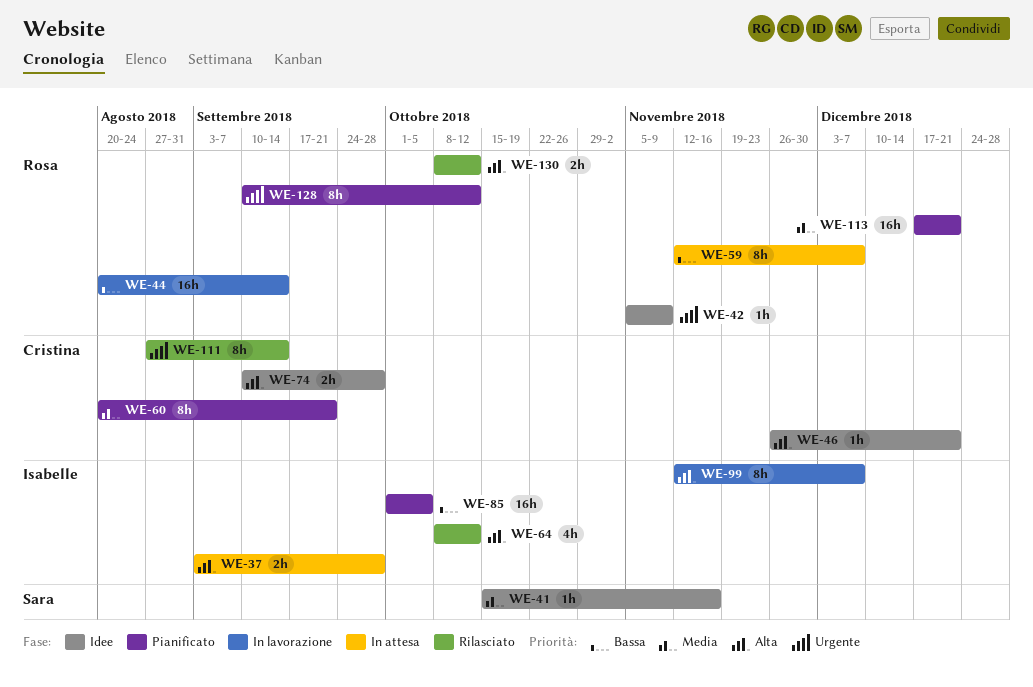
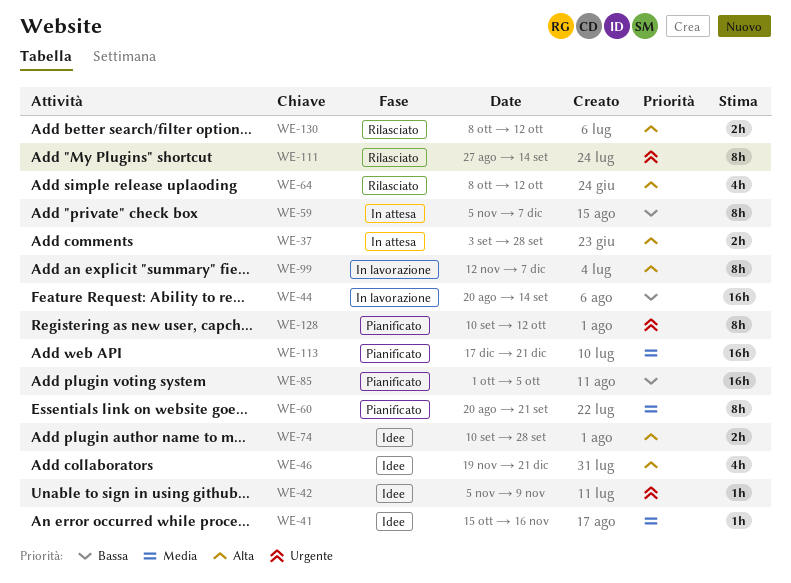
WE-46, estimate: 1h -> 4h
WE-46, start: Nov 26 -> Nov 19
WE-59, start: Nov 12 -> Nov 5

